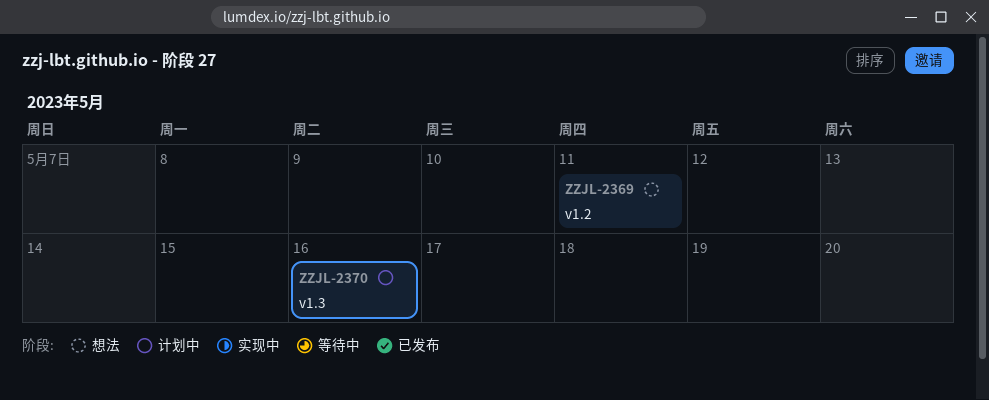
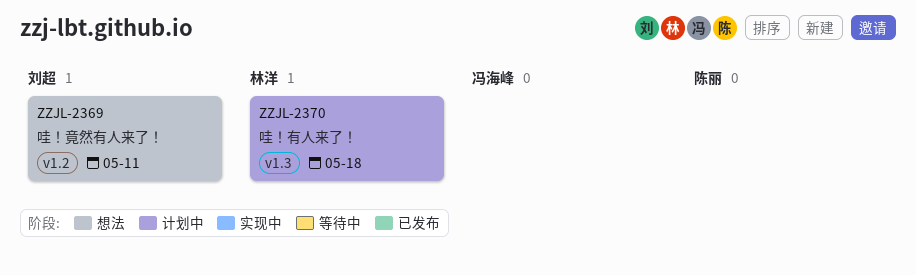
ZZJL-2370, due: May 16 -> May 18

